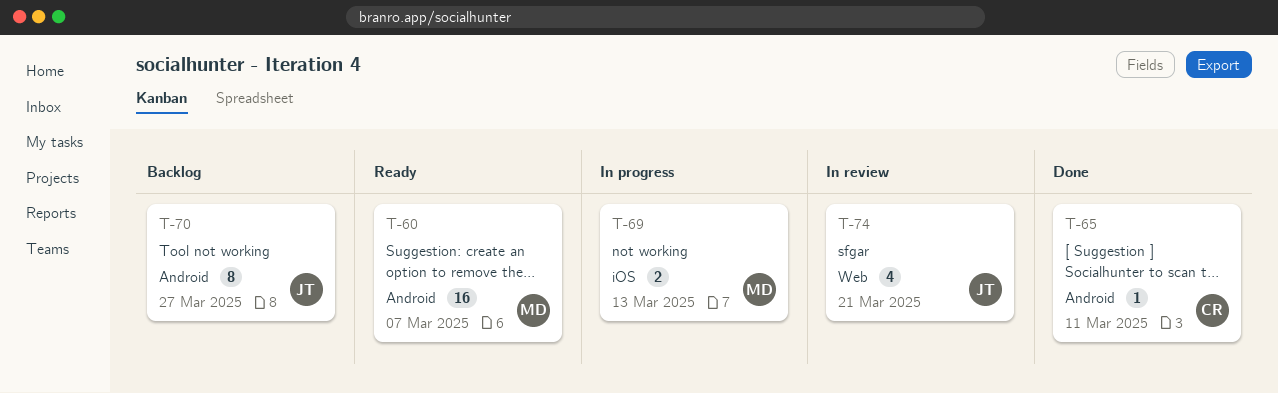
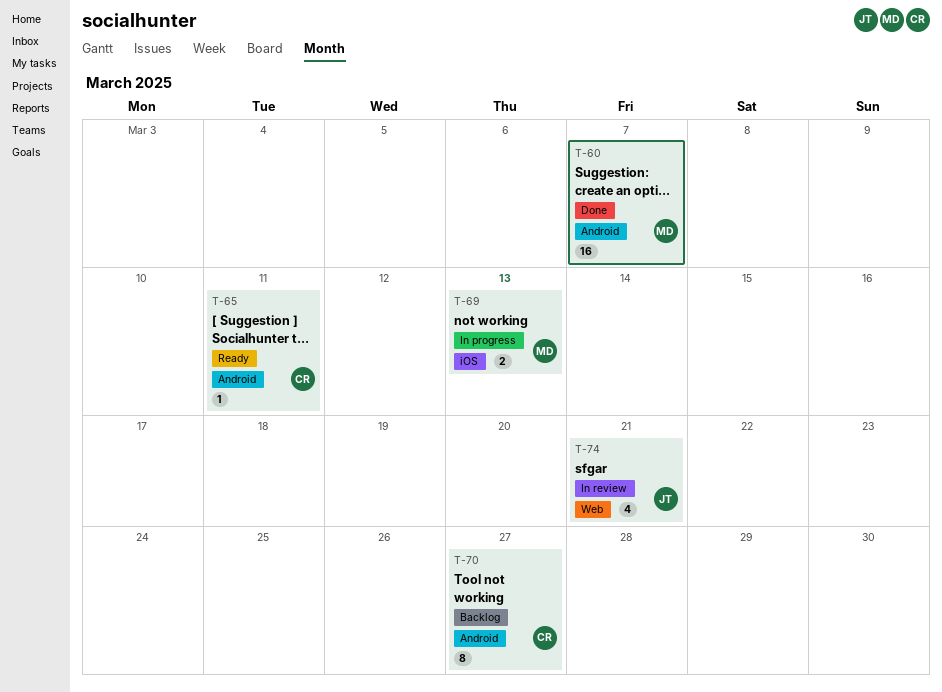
T-60, status: Ready -> Done
T-65, status: Done -> Ready
T-70, owner: JT -> CR

